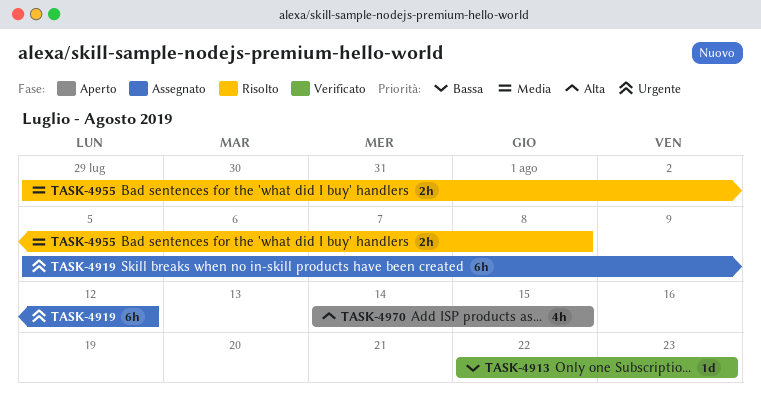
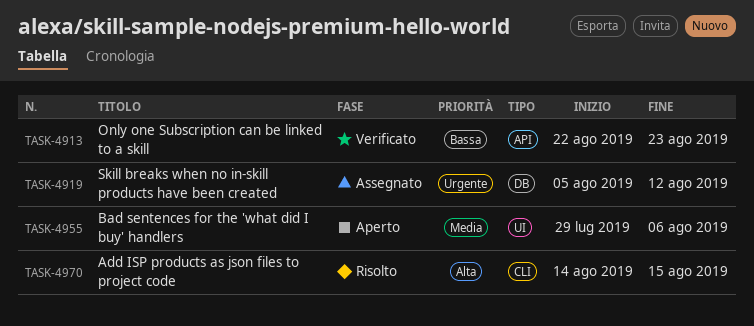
TASK-4955, status: Risolto -> Aperto
TASK-4955, due: Aug 8 -> Aug 6
TASK-4970, status: Aperto -> Risolto

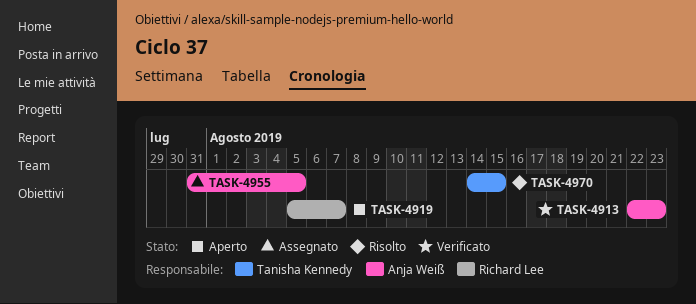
TASK-4919, status: Assegnato -> Aperto
TASK-4919, due: Aug 12 -> Aug 7
TASK-4955, status: Aperto -> Assegnato
TASK-4955, start: Jul 29 -> Jul 31
TASK-4955, due: Aug 6 -> Aug 5

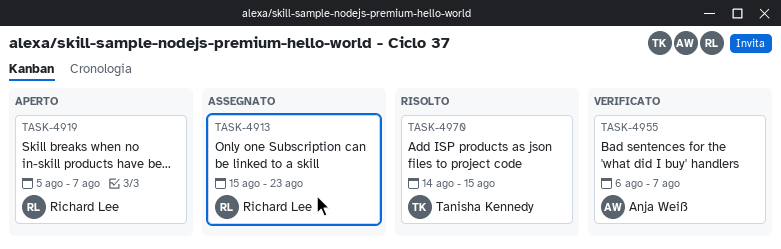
TASK-4913, status: Verificato -> Assegnato
TASK-4913, owner: Anja Weiß -> Richard Lee
TASK-4913, start: Aug 22 -> Aug 15
TASK-4955, status: Assegnato -> Verificato
TASK-4955, start: Jul 31 -> Aug 6
TASK-4955, due: Aug 5 -> Aug 7

